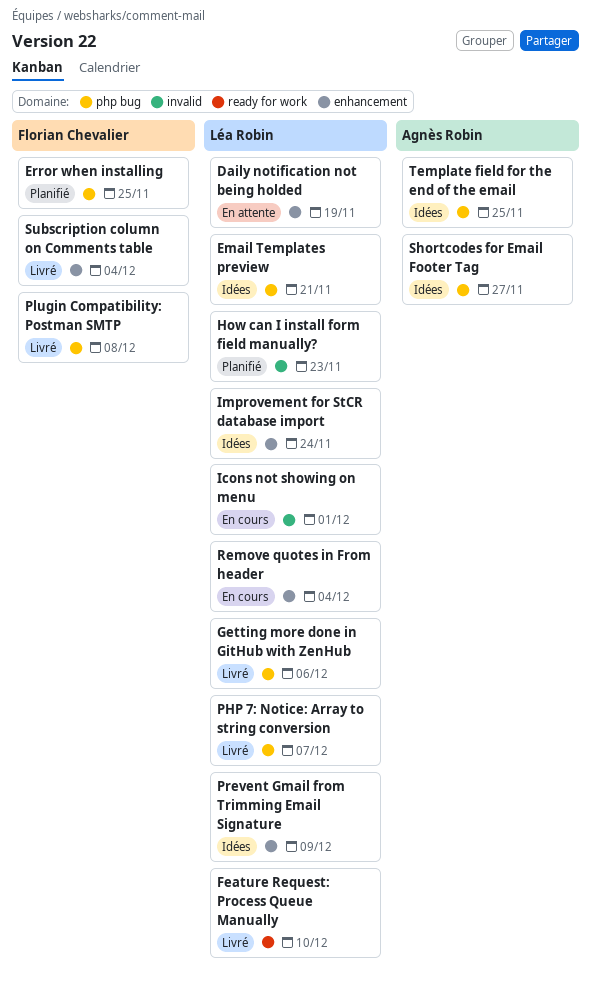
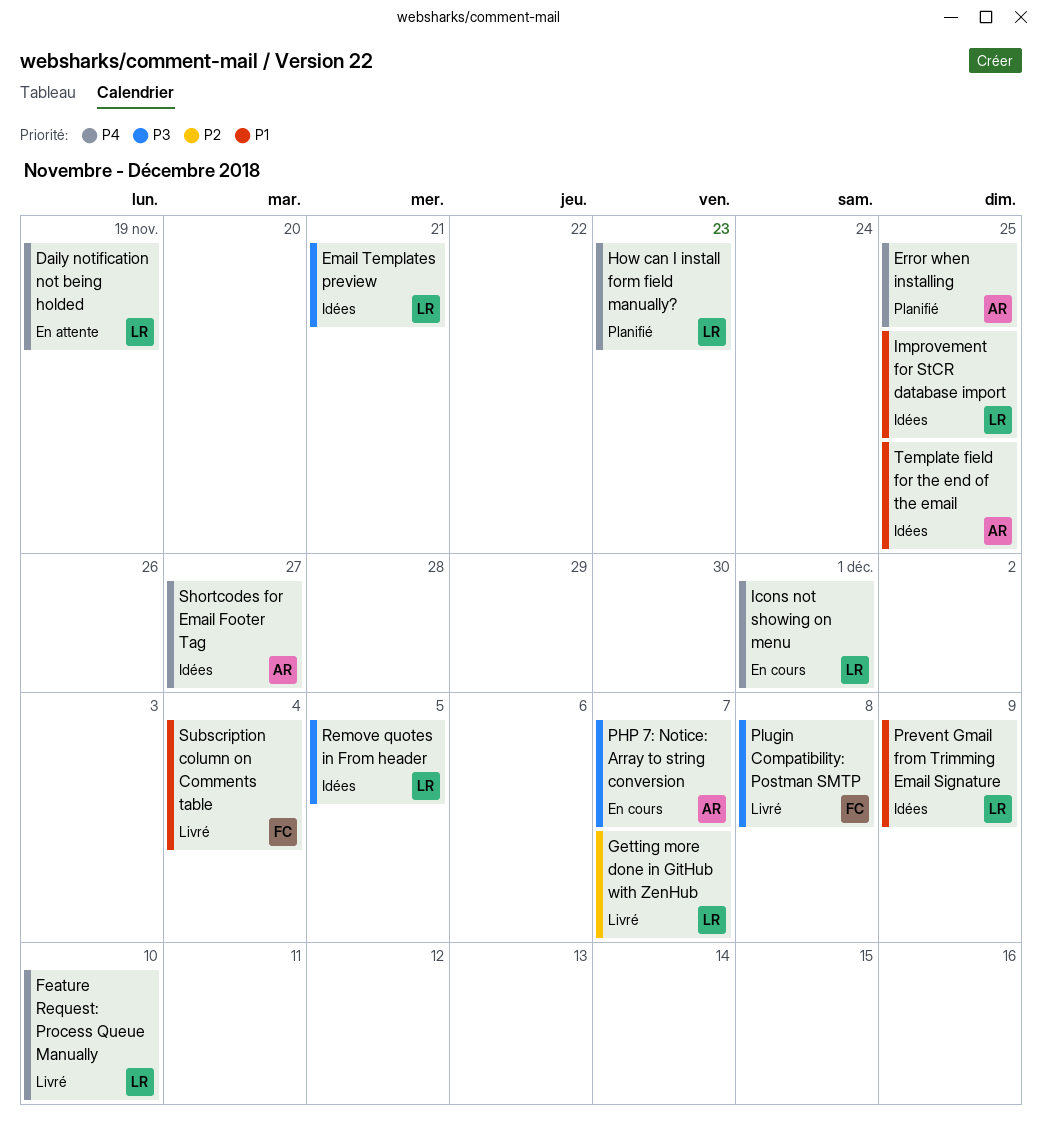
Error when installing, owner: Florian Chevalier -> Agnès Robin
Getting more done in GitHub with ZenHub, due: Dec 6 -> Dec 7
Improvement for StCR database import, due: Nov 24 -> Nov 25
PHP 7: Notice: Array to string conversion, status: Livré -> En cours
PHP 7: Notice: Array to string conversion, owner: Léa Robin -> Agnès Robin
Remove quotes in From header, status: En cours -> Idées
Remove quotes in From header, due: Dec 4 -> Dec 5

